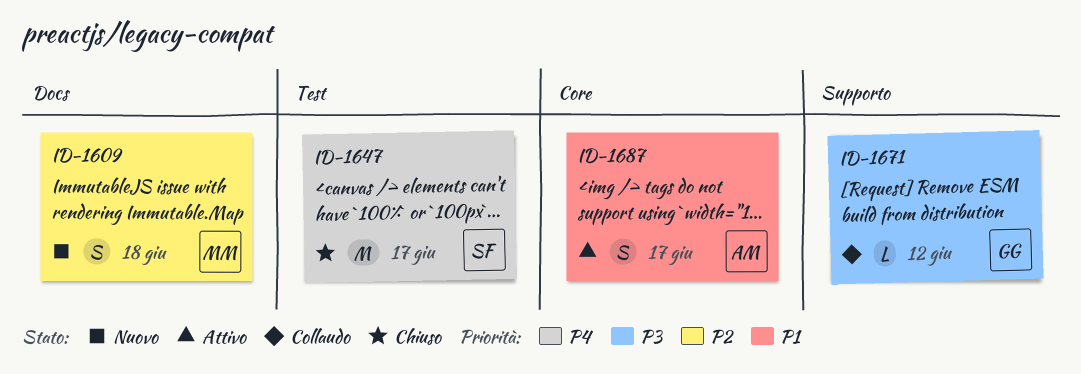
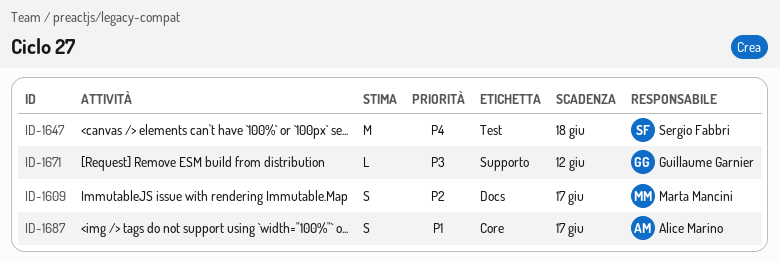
ID-1609, due: Jun 18 -> Jun 17
ID-1647, due: Jun 17 -> Jun 18

